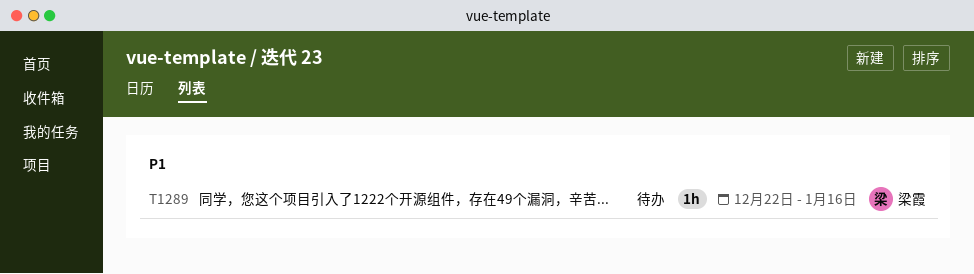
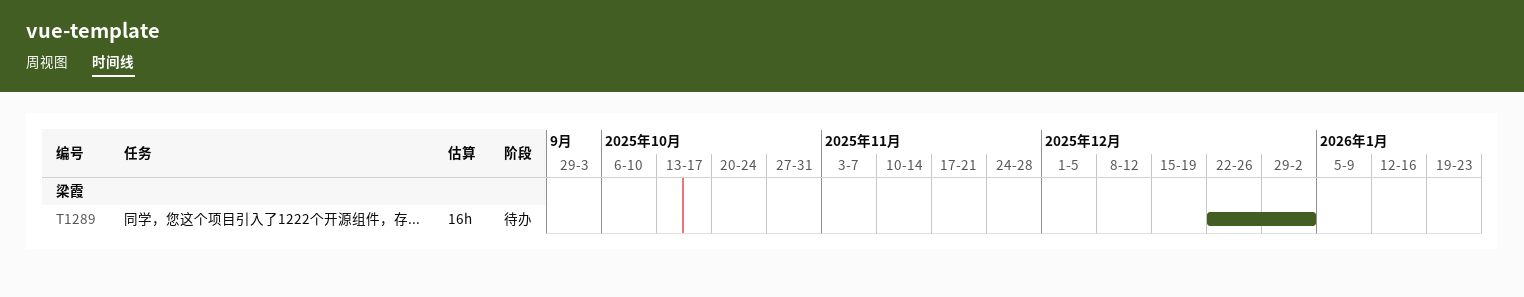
T1289, estimate: 1h -> 16h
T1289, due: Jan 16 -> Jan 2

